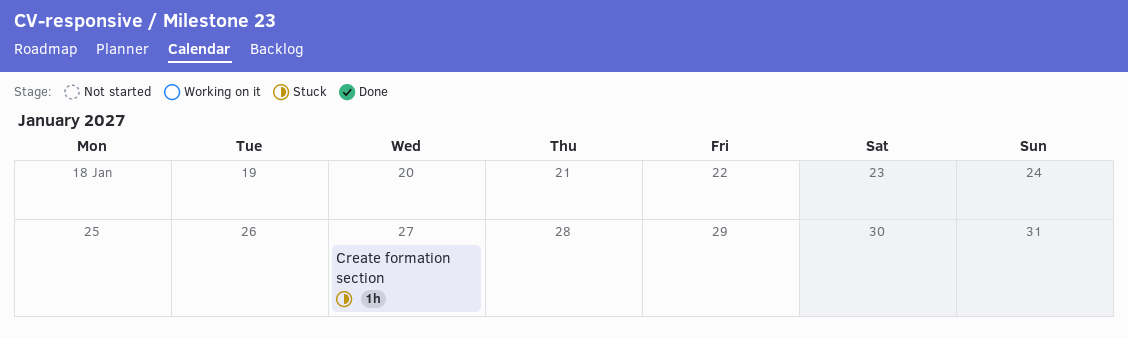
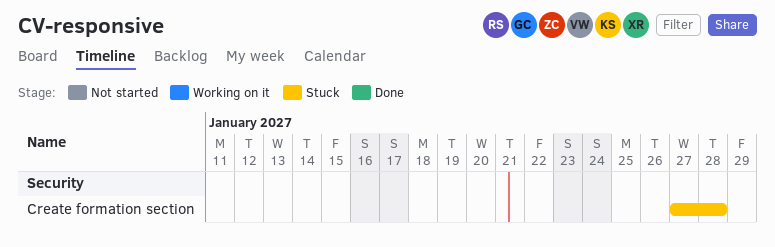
Create formation section, due: Jan 27 -> Jan 28

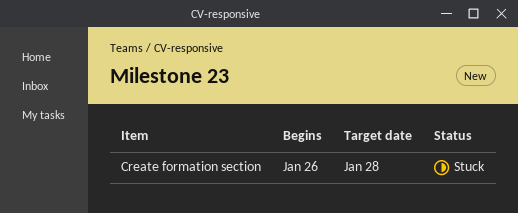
Create formation section, start: Jan 27 -> Jan 26

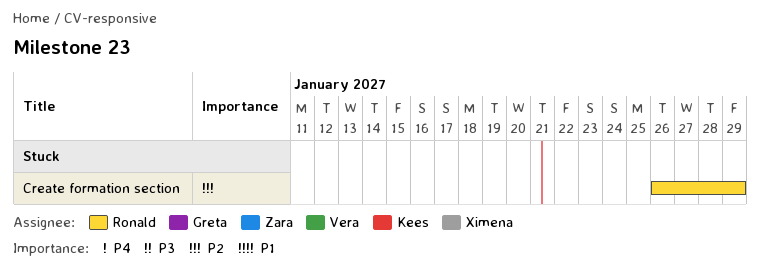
Create formation section, due: Jan 28 -> Jan 29

